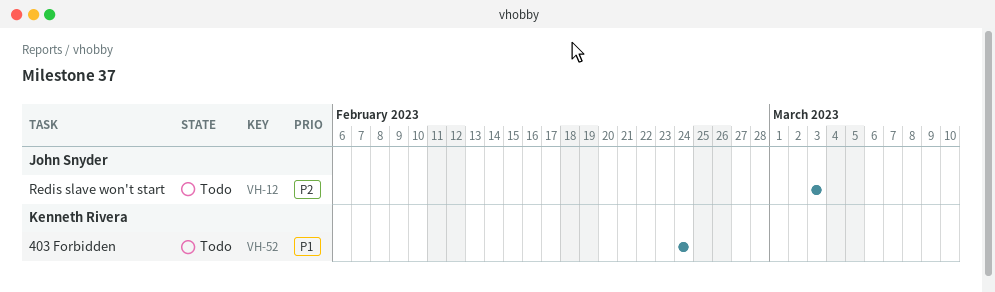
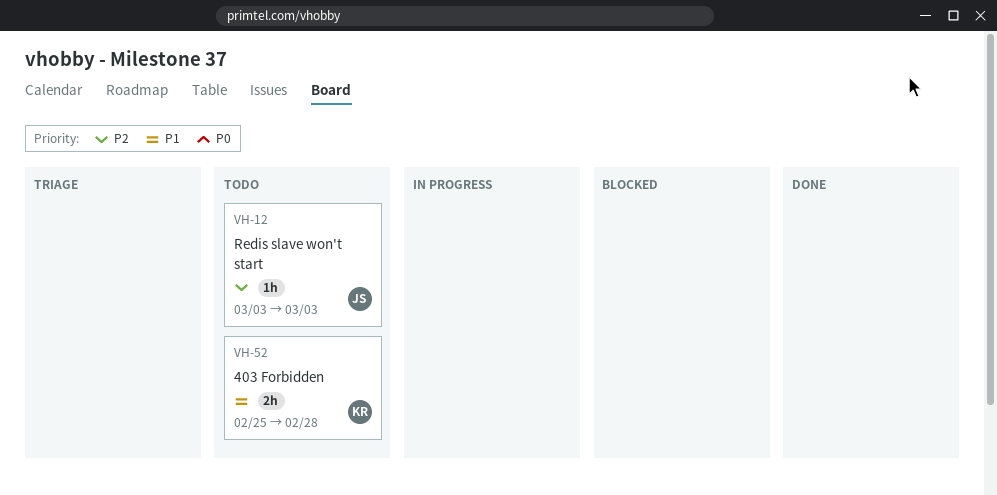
VH-52, start: Feb 24 -> Feb 25
VH-52, due: Feb 24 -> Feb 28

